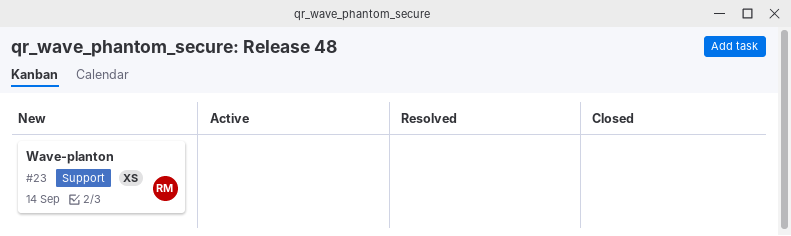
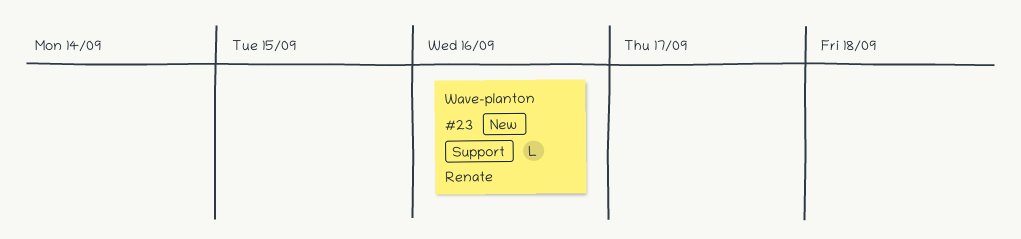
#23, estimate: XS -> L
#23, due: Sep 14 -> Sep 16

